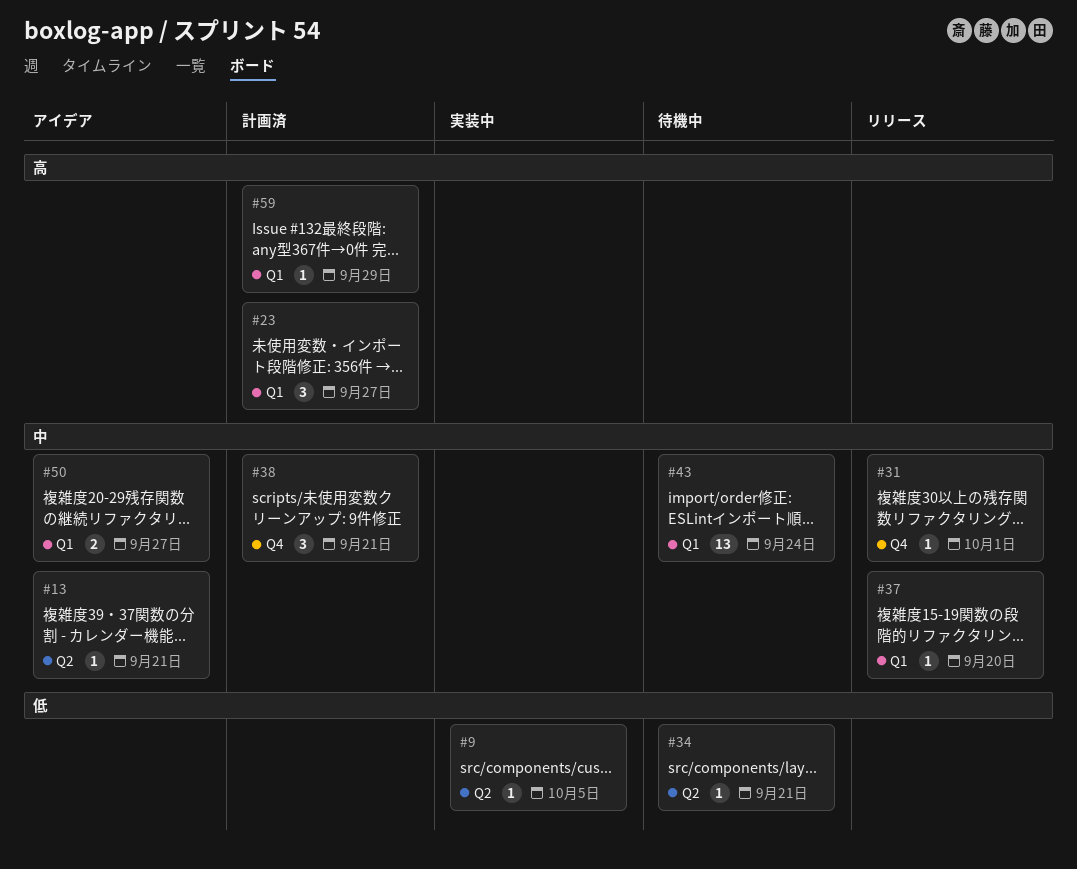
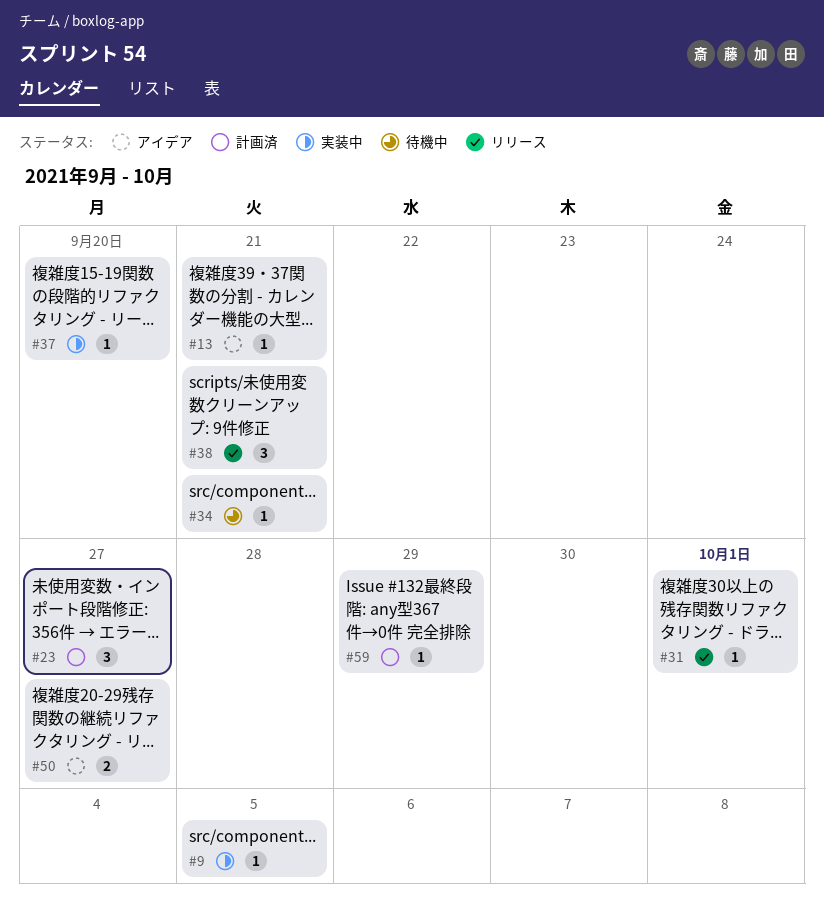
#37, status: リリース -> 実装中
#38, status: 計画済 -> リリース
#43: present -> none

